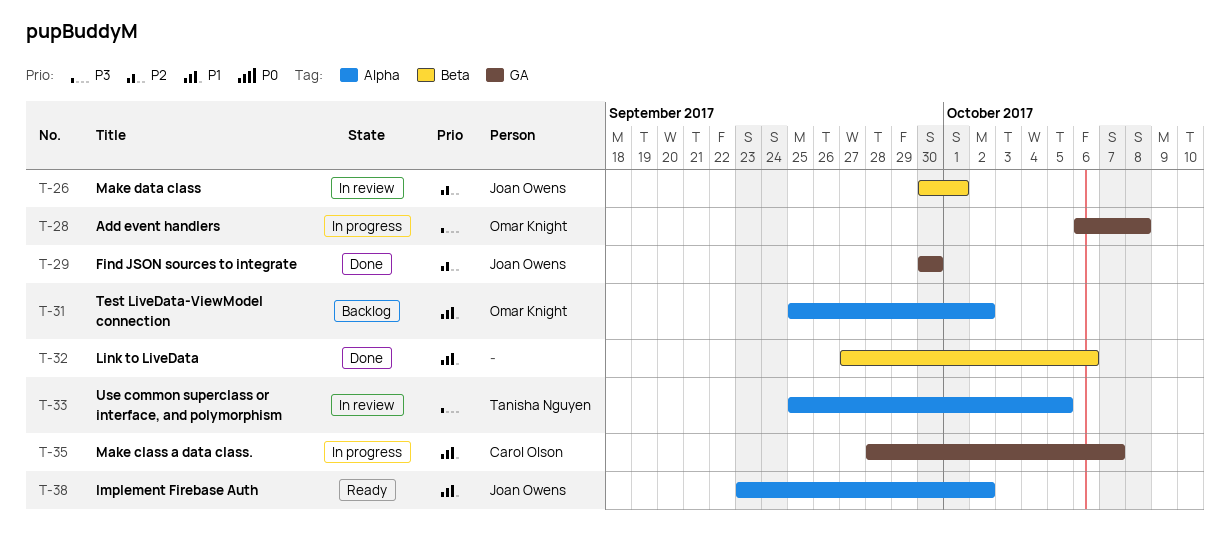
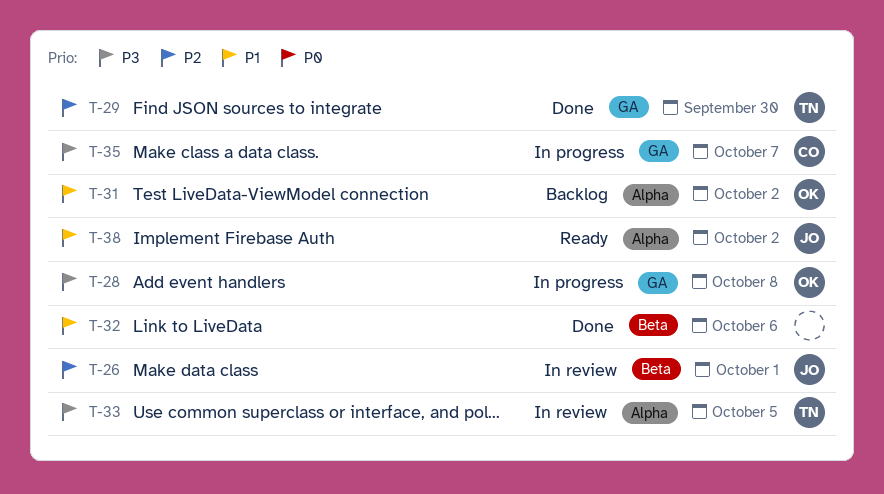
T-29, owner: Joan Owens -> Tanisha Nguyen
T-35, priority: P1 -> P3

